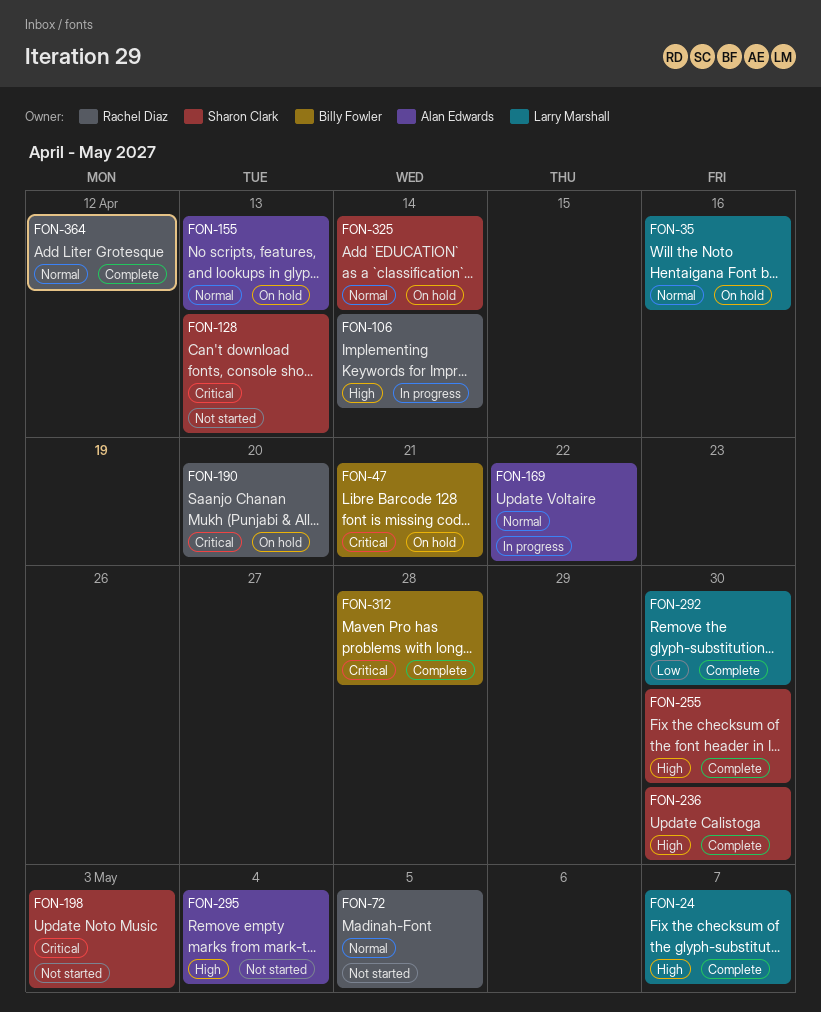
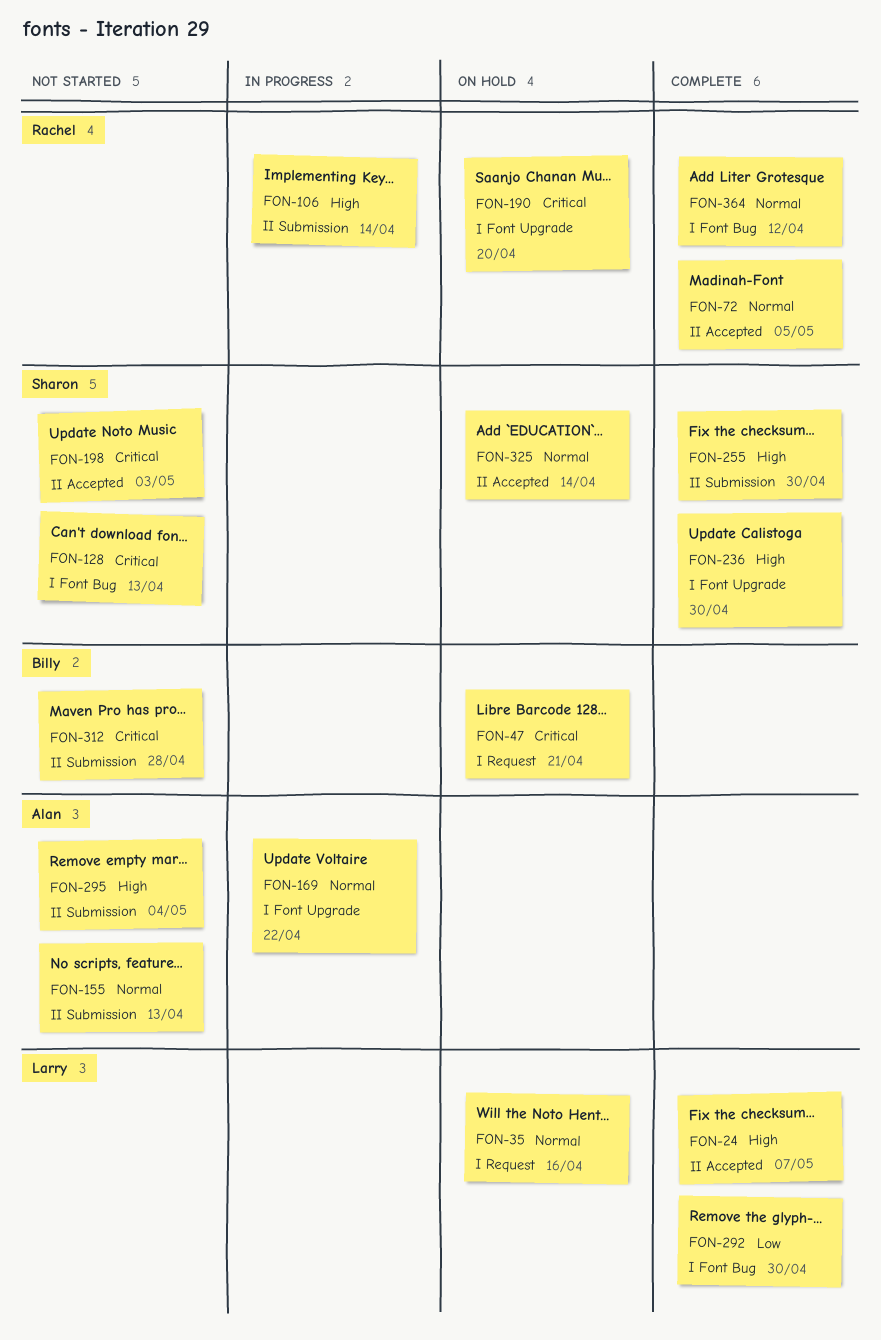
FON-72, status: Not started -> Complete
FON-155, status: On hold -> Not started
FON-312, status: Complete -> Not started

